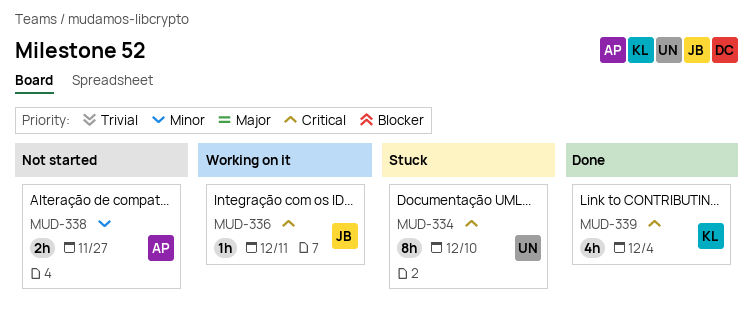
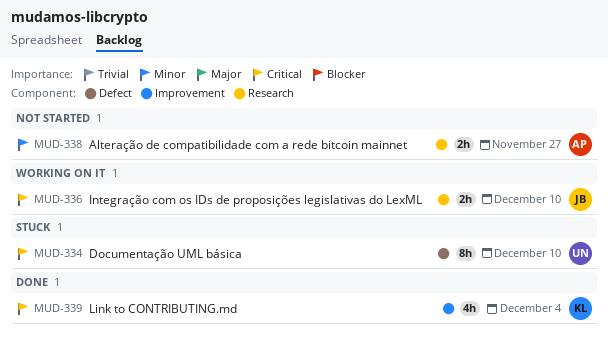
MUD-336, estimate: 1h -> 2h
MUD-336, due: Dec 11 -> Dec 10

